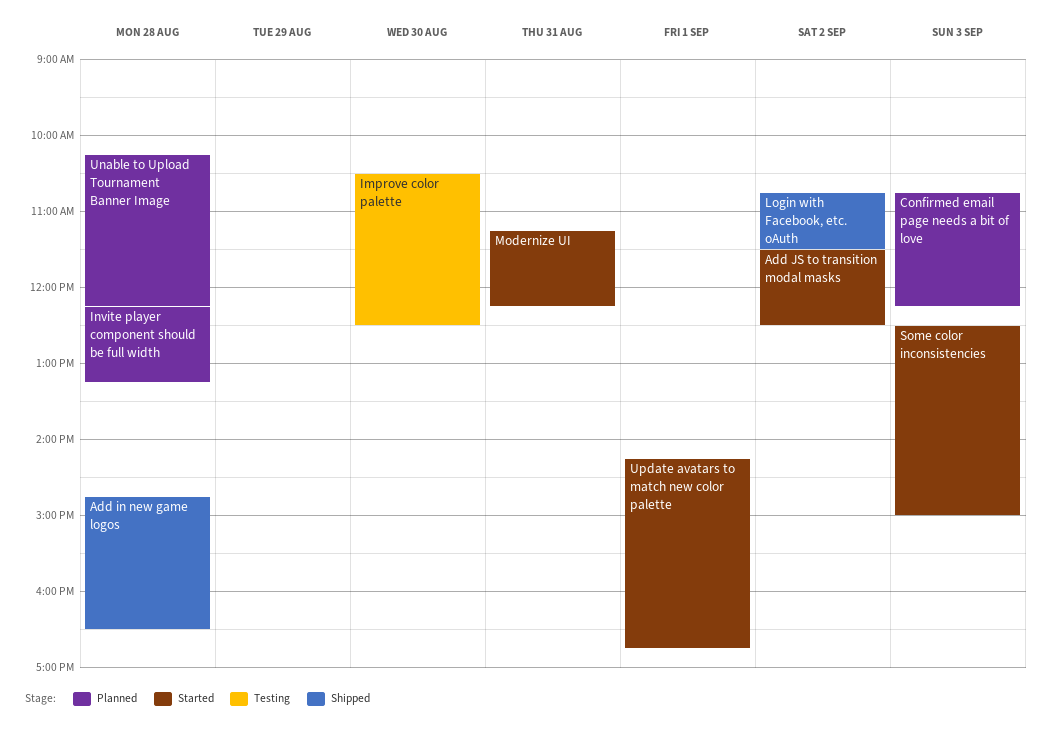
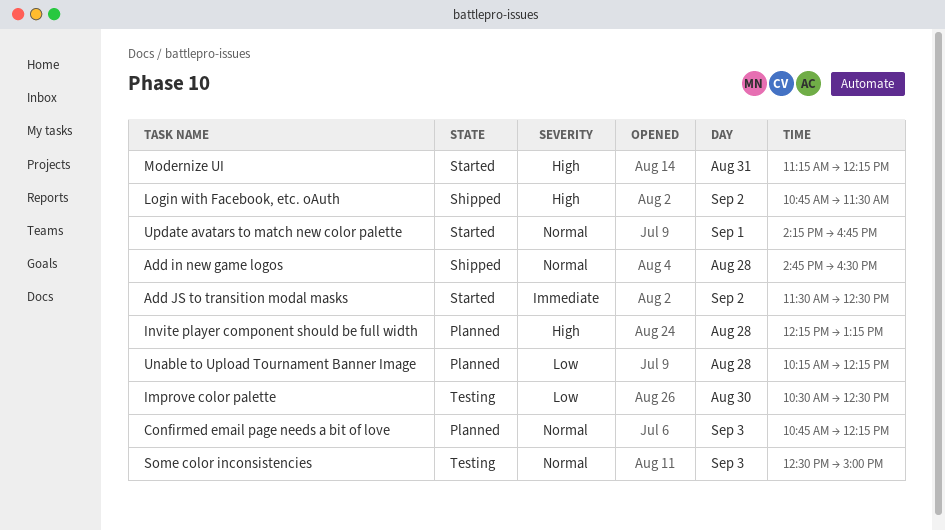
Some color inconsistencies, status: Started -> Testing

